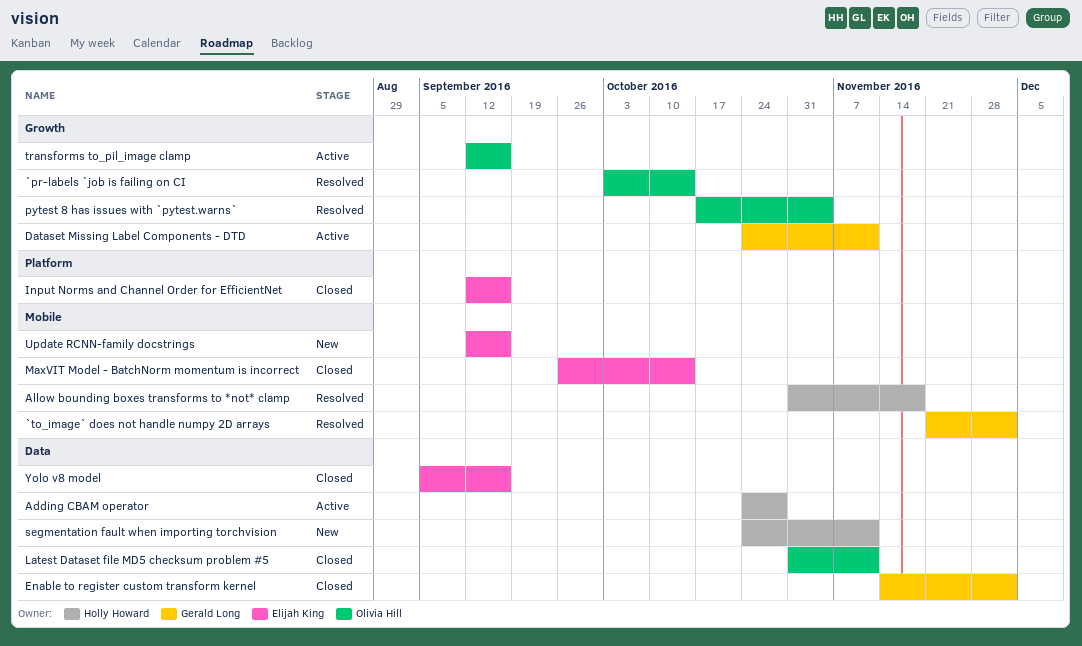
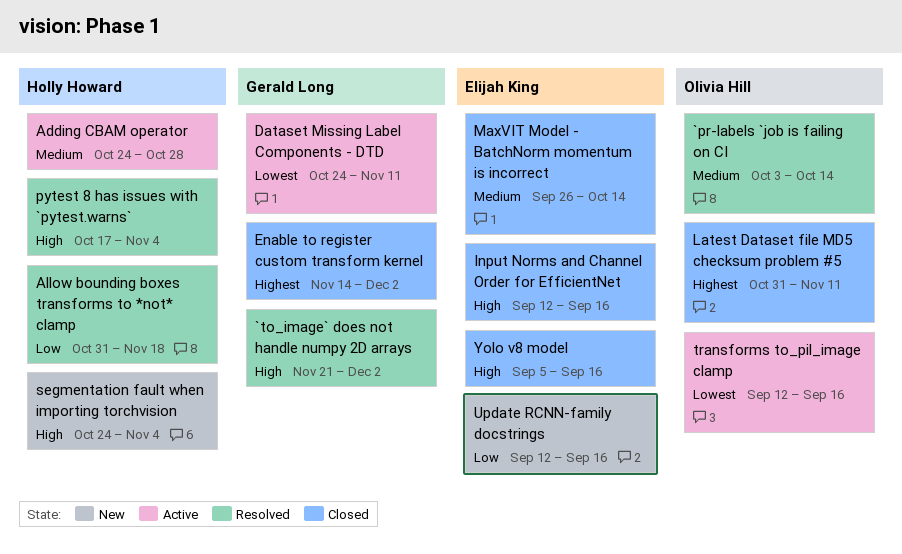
pytest 8 has issues with `pytest.warns`, owner: Olivia Hill -> Holly Howard
segmentation fault when importing torchvision, due: Nov 11 -> Nov 4

